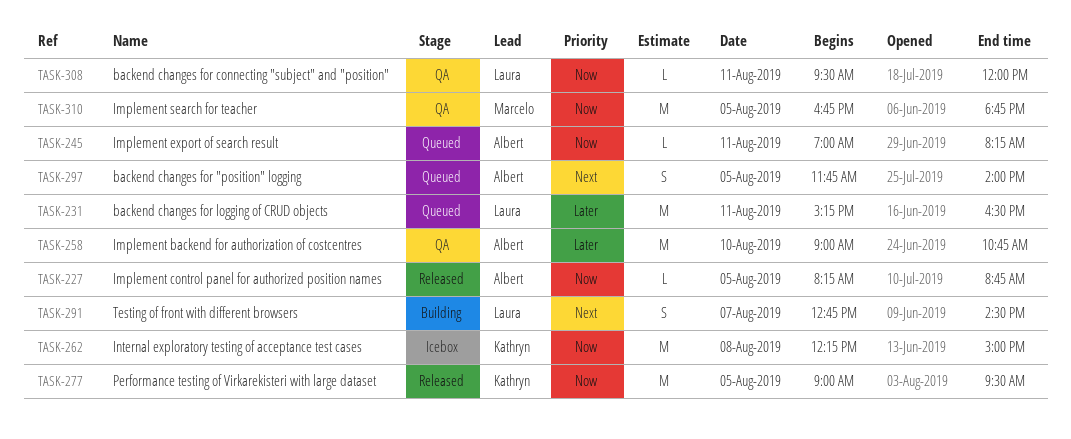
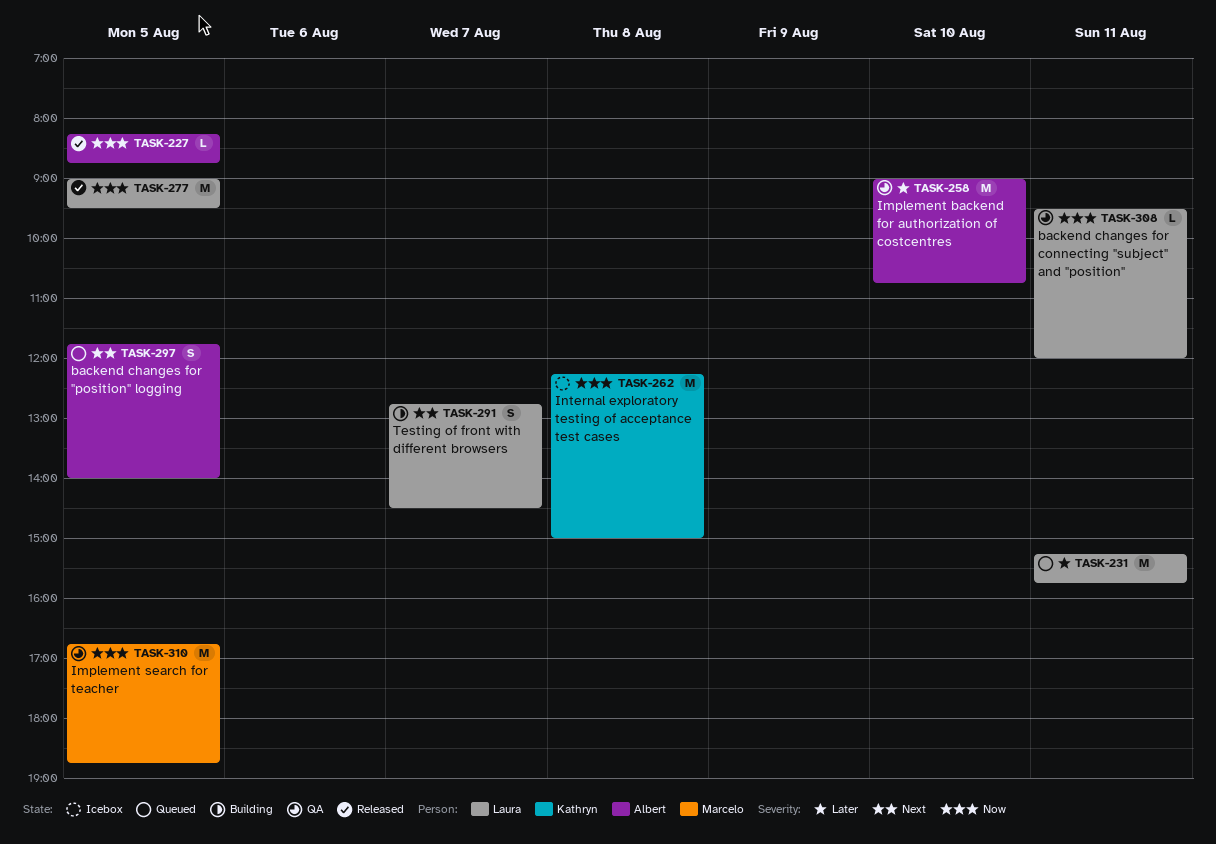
TASK-231, ends: 16:30 -> 15:45
TASK-245: present -> none
TASK-277, owner: Kathryn -> Laura

